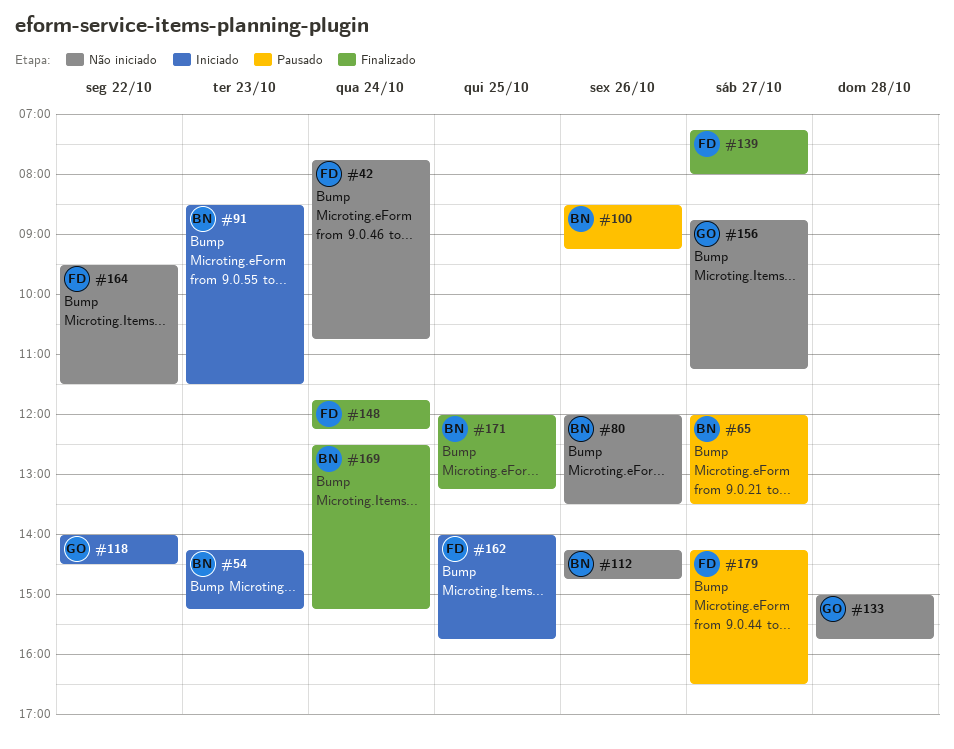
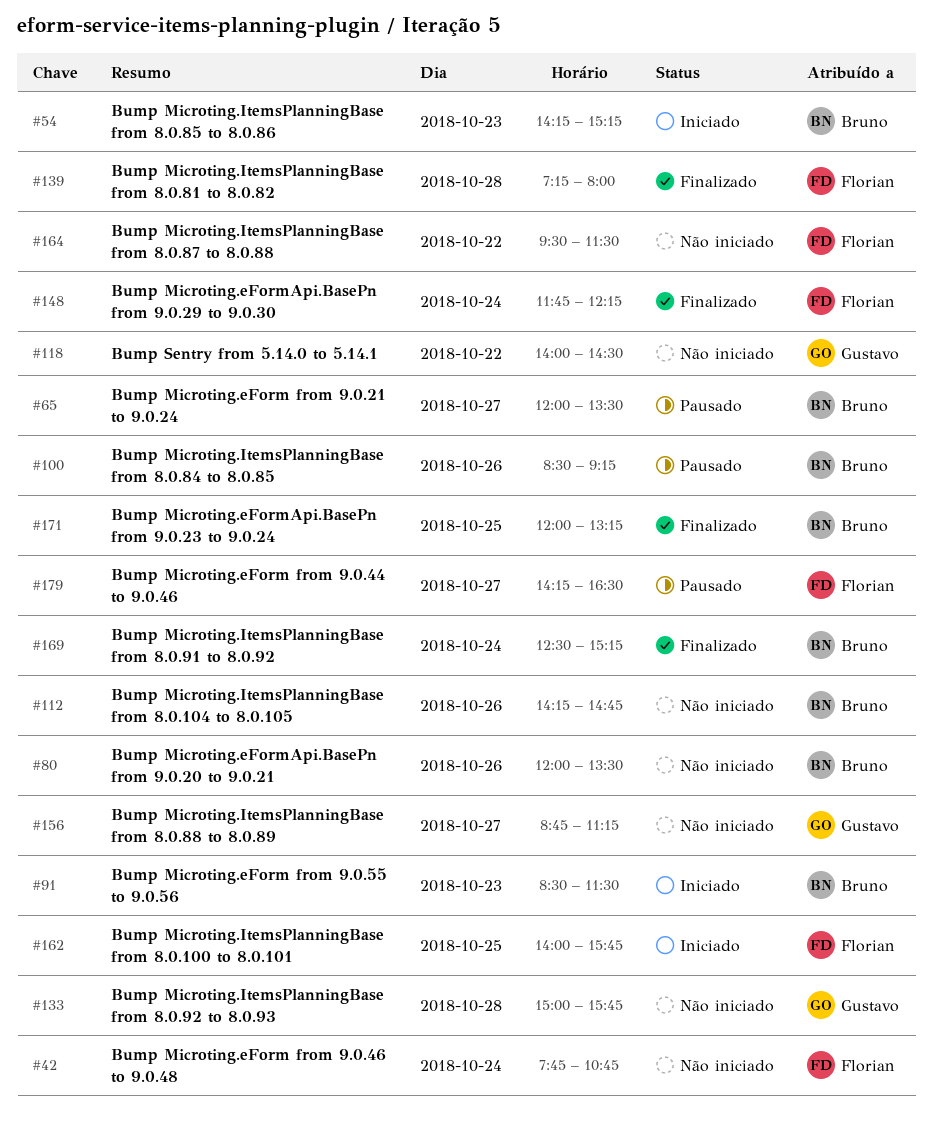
#118, status: Iniciado -> Não iniciado
#139, day: Oct 27 -> Oct 28

